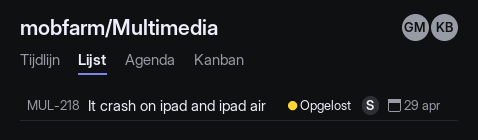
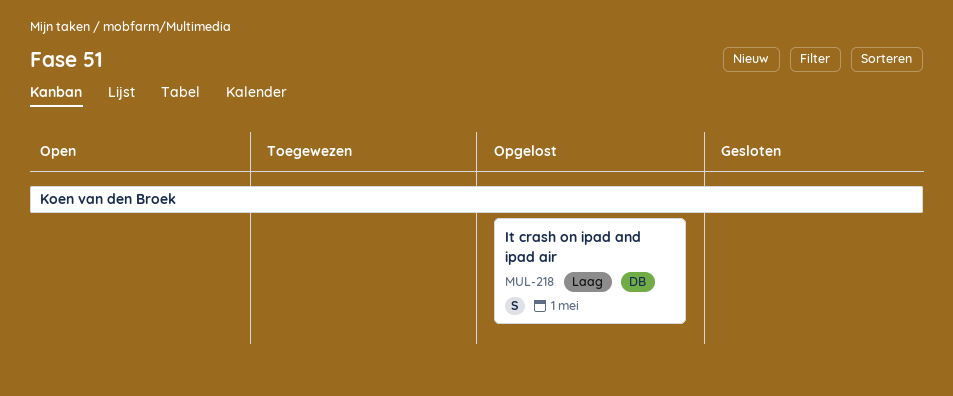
MUL-218, due: Apr 29 -> May 1

